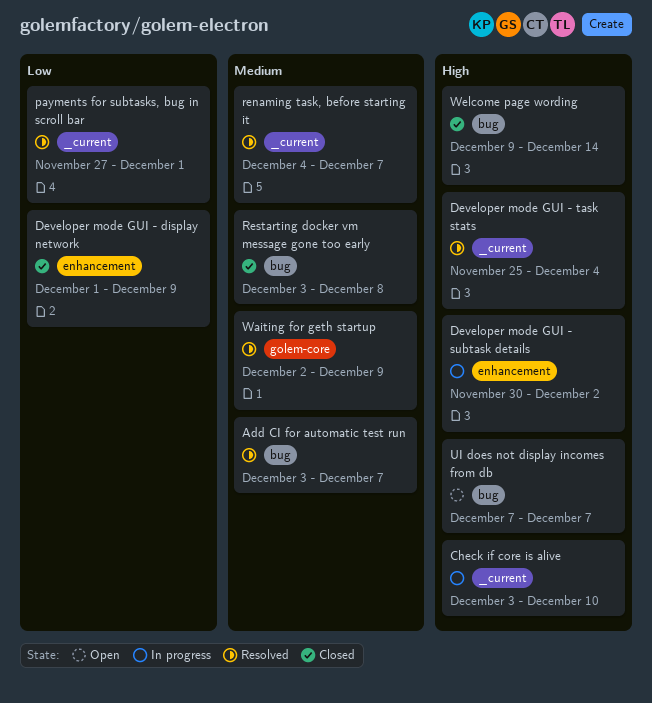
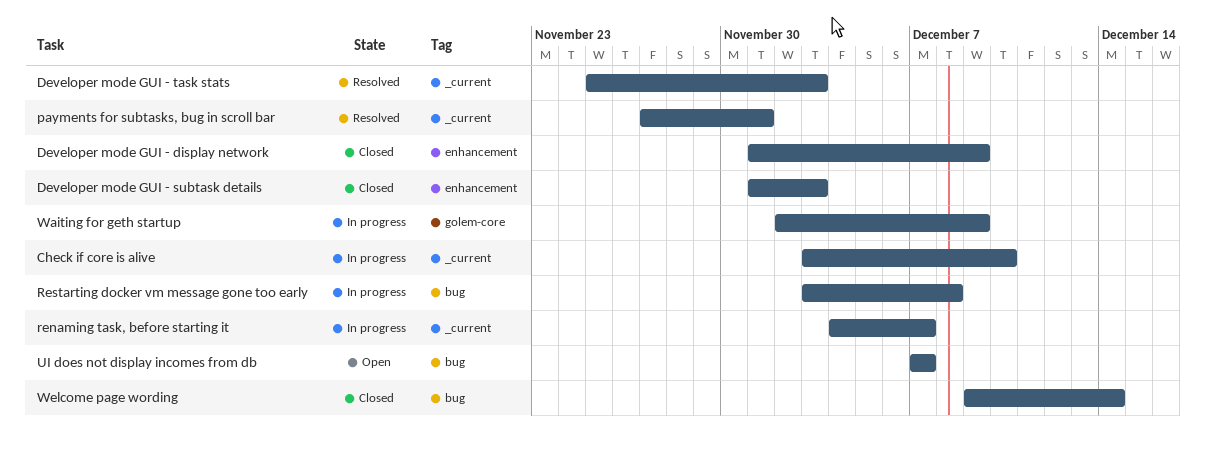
Add CI for automatic test run: present -> none
Developer mode GUI - subtask details, status: In progress -> Closed
Developer mode GUI - subtask details, start: Nov 30 -> Dec 1
Developer mode GUI - subtask details, due: Dec 2 -> Dec 3
Developer mode GUI - task stats, due: Dec 4 -> Dec 3
renaming task, before starting it, status: Resolved -> In progress
Restarting docker vm message gone too early, status: Closed -> In progress
Waiting for geth startup, status: Resolved -> In progress

